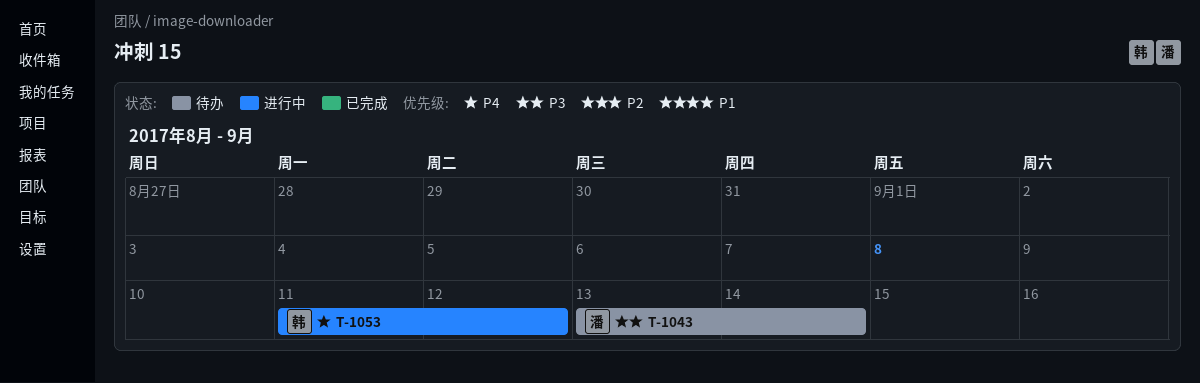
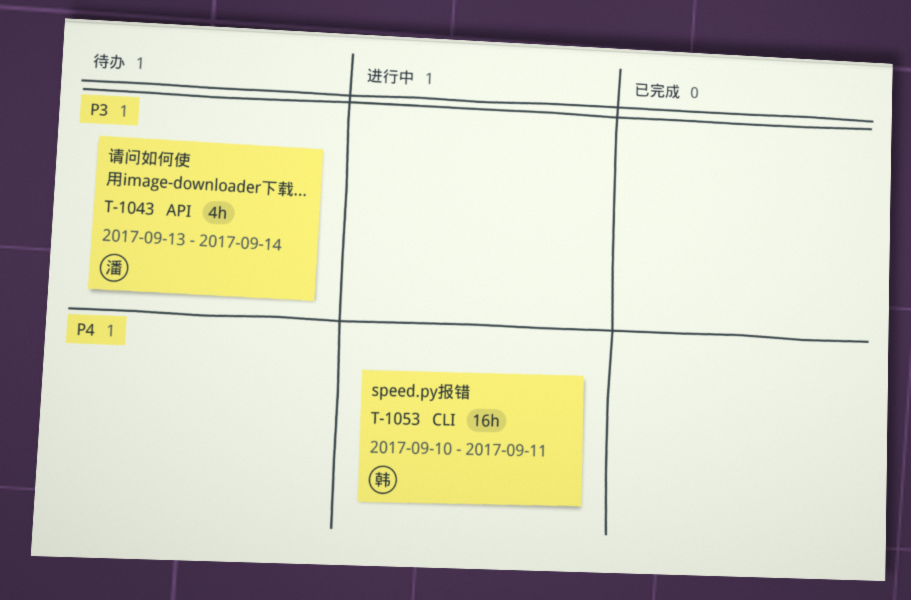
T-1053, start: Sep 11 -> Sep 10
T-1053, due: Sep 12 -> Sep 11

